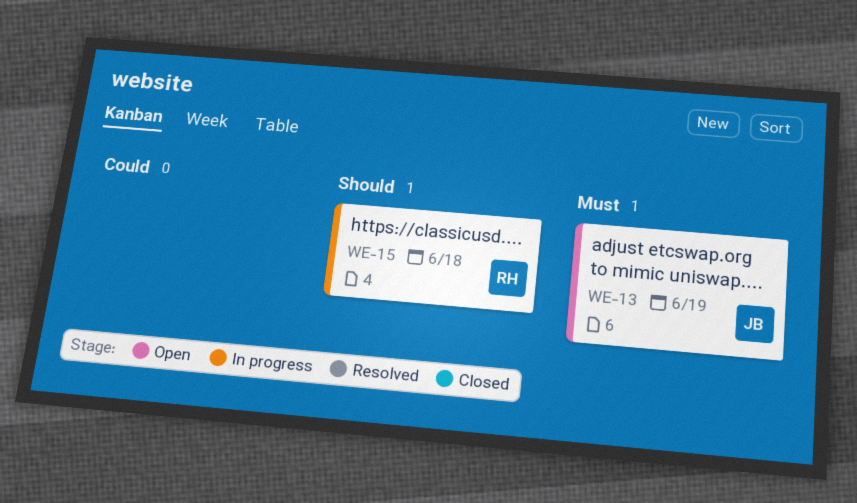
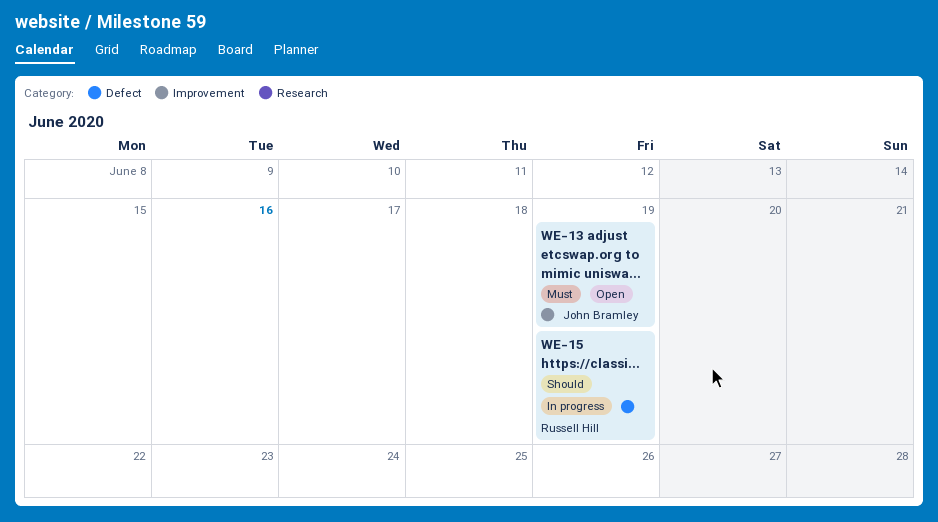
WE-15, due: Jun 18 -> Jun 19

